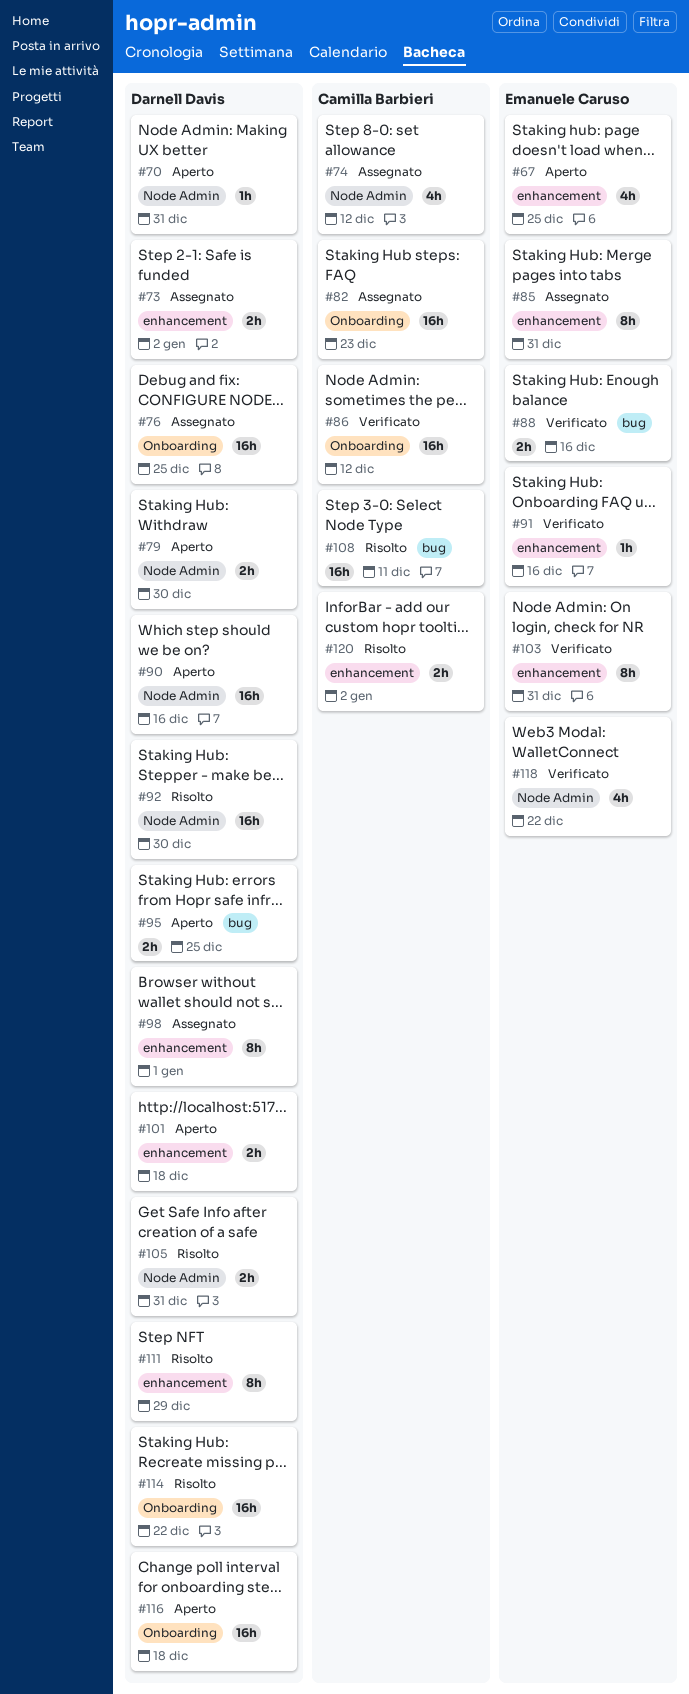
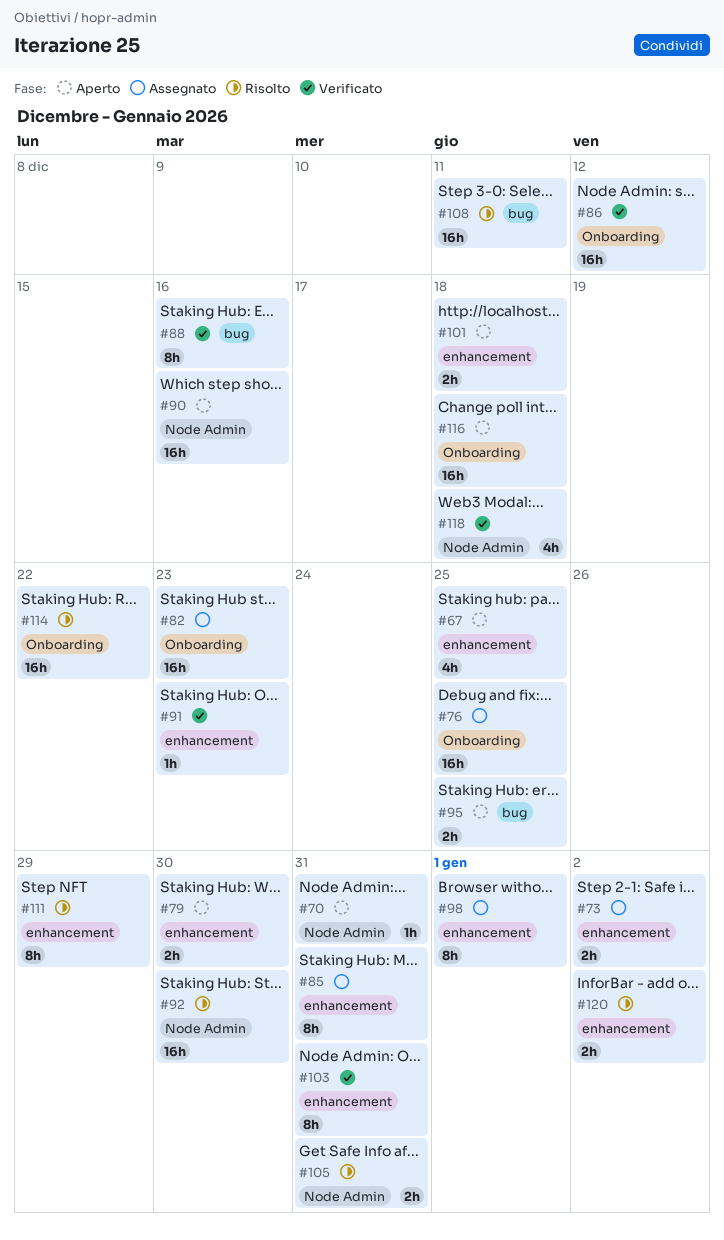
#74: present -> none
#79, label: Node Admin -> enhancement
#88, estimate: 2h -> 8h
#91, due: Dec 16 -> Dec 23
#118, due: Dec 22 -> Dec 18

